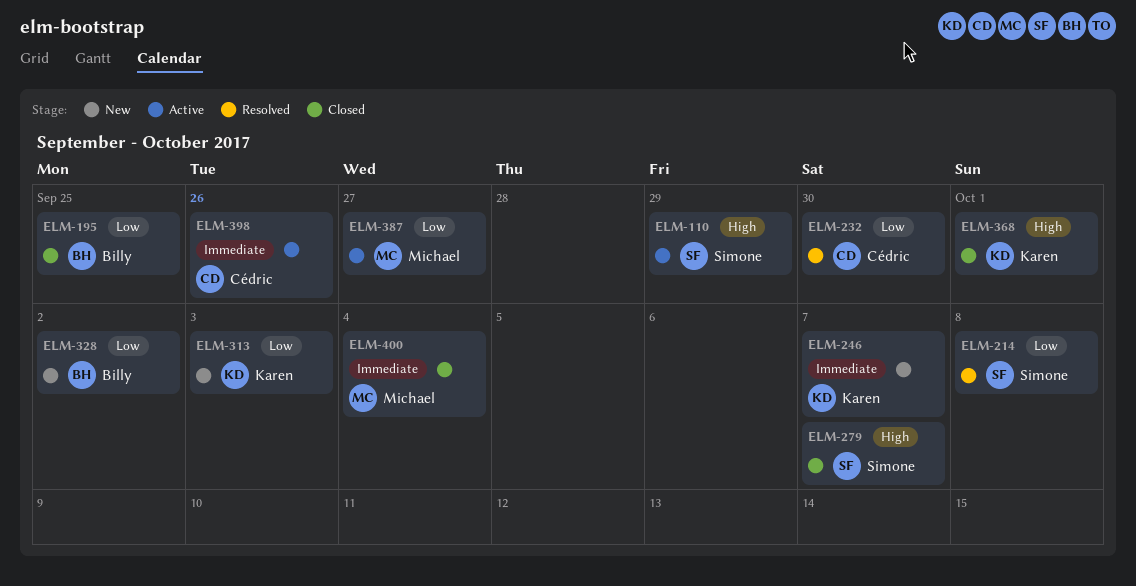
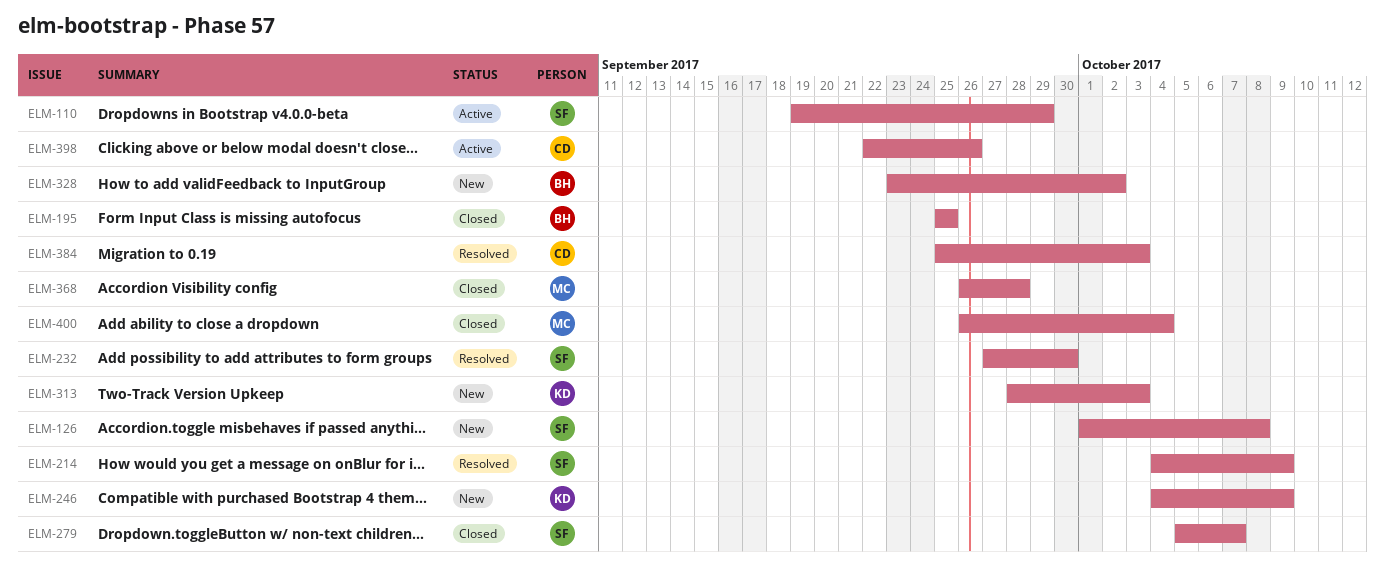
ELM-126: none -> present
ELM-214, due: Oct 8 -> Oct 9
ELM-232, owner: Cédric -> Simone
ELM-246, due: Oct 7 -> Oct 9
ELM-368, owner: Karen -> Michael
ELM-368, due: Oct 1 -> Sep 28
ELM-384: none -> present
ELM-387: present -> none

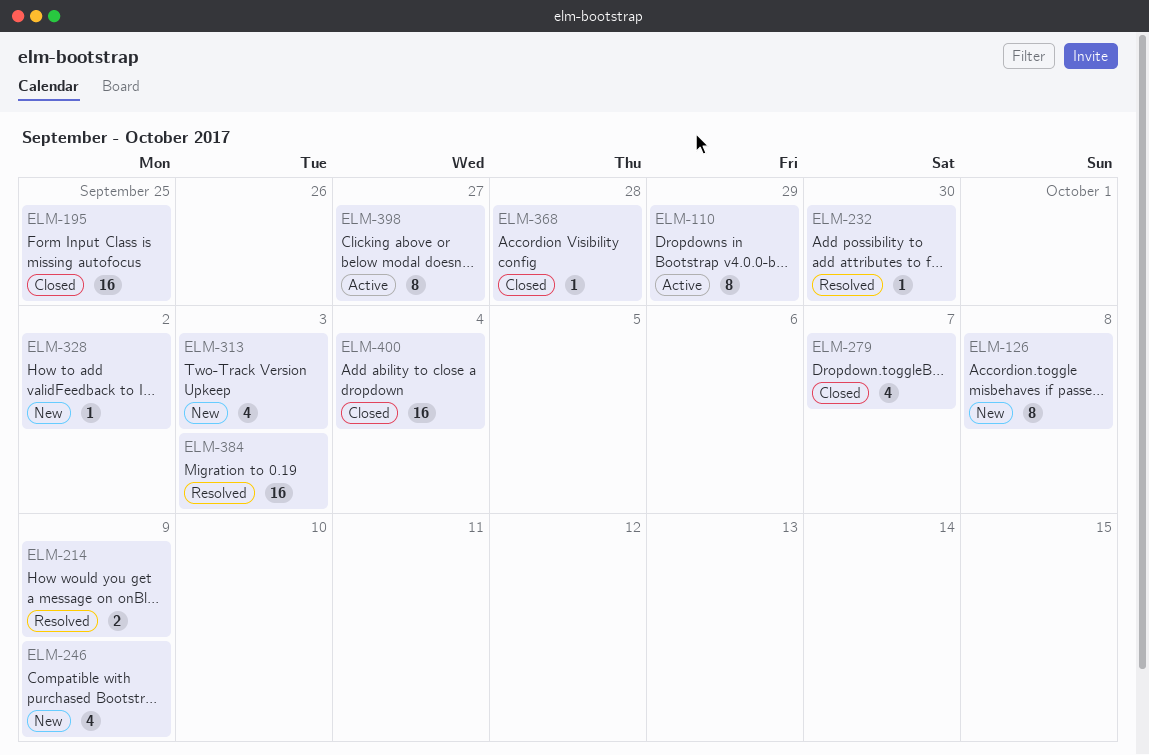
ELM-398, due: Sep 26 -> Sep 27

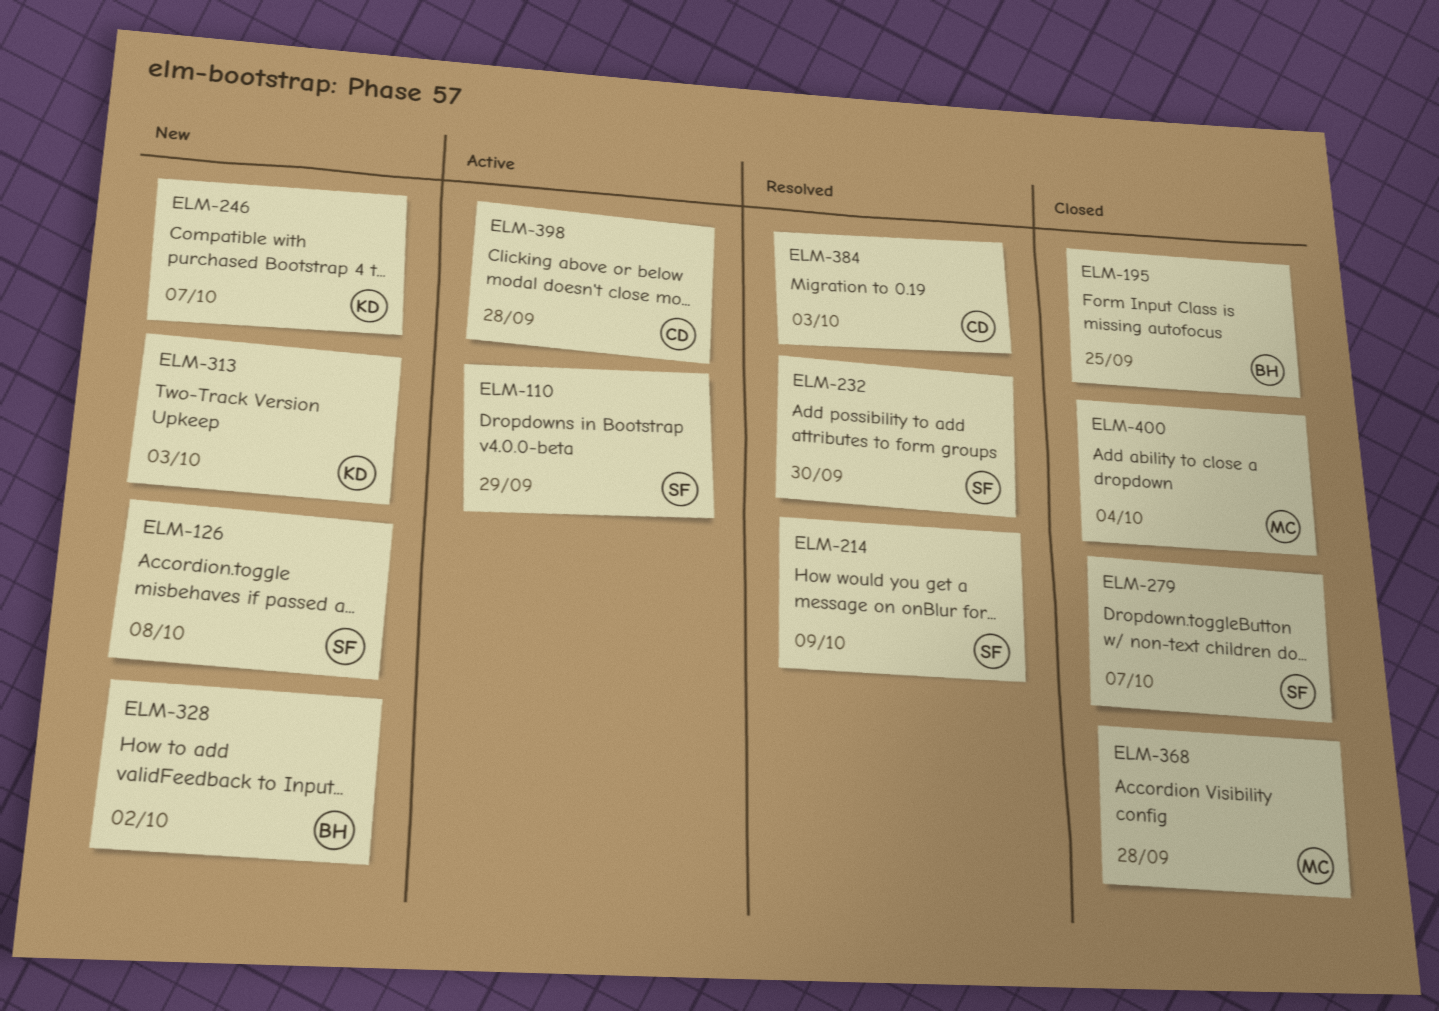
ELM-246, due: Oct 9 -> Oct 7
ELM-398, due: Sep 27 -> Sep 28

